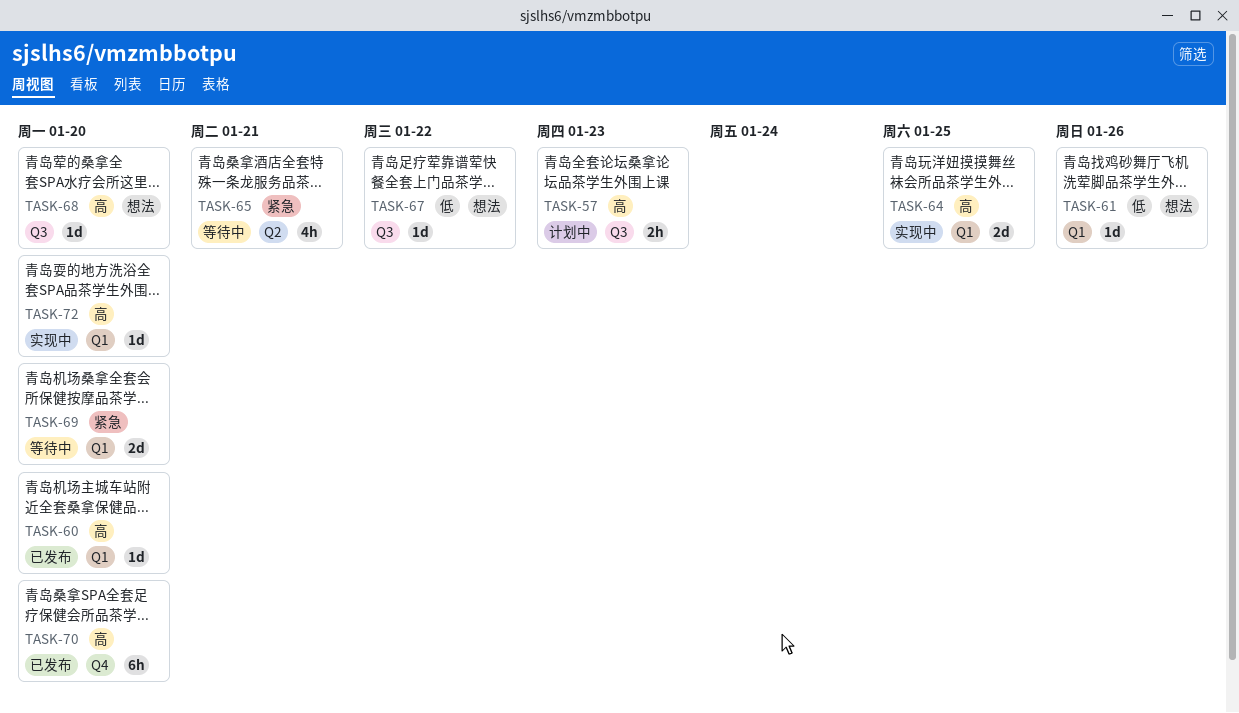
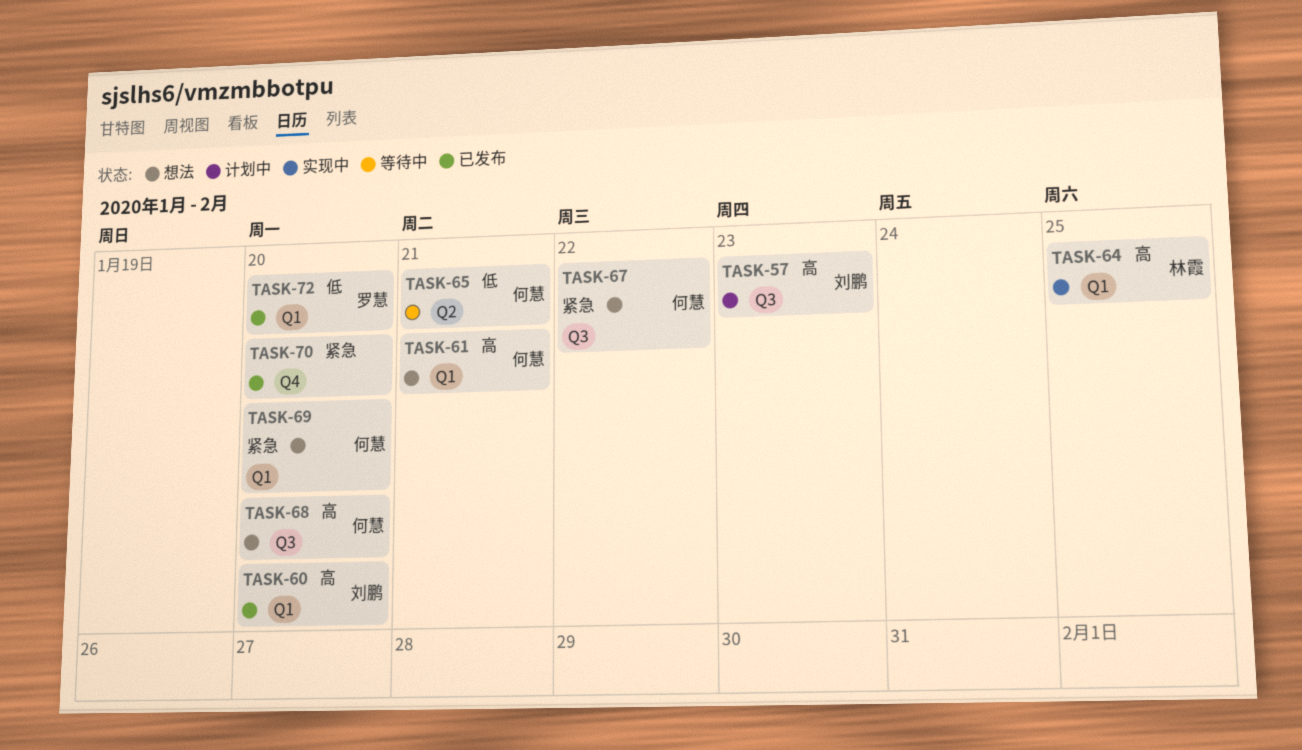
TASK-61, priority: 低 -> 高
TASK-61, due: Jan 26 -> Jan 21
TASK-65, priority: 紧急 -> 低
TASK-67, priority: 低 -> 紧急
TASK-69, status: 等待中 -> 想法
TASK-70, priority: 高 -> 紧急
TASK-72, status: 实现中 -> 已发布
TASK-72, priority: 高 -> 低

